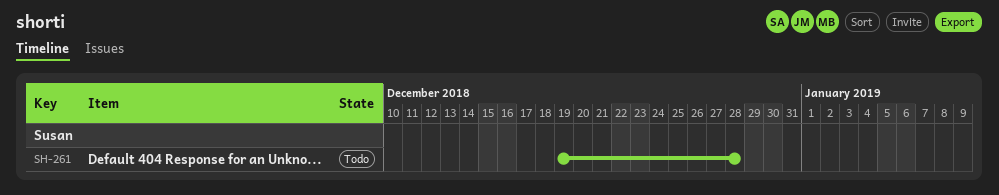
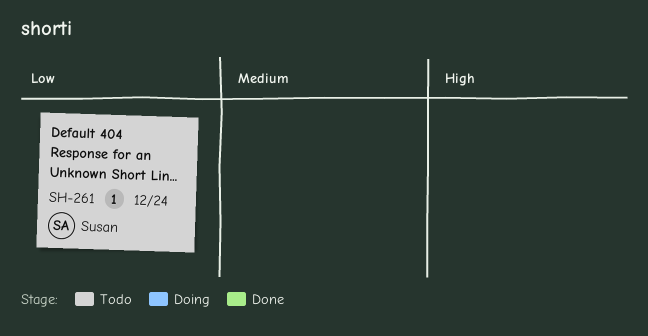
SH-261, due: Dec 28 -> Dec 24

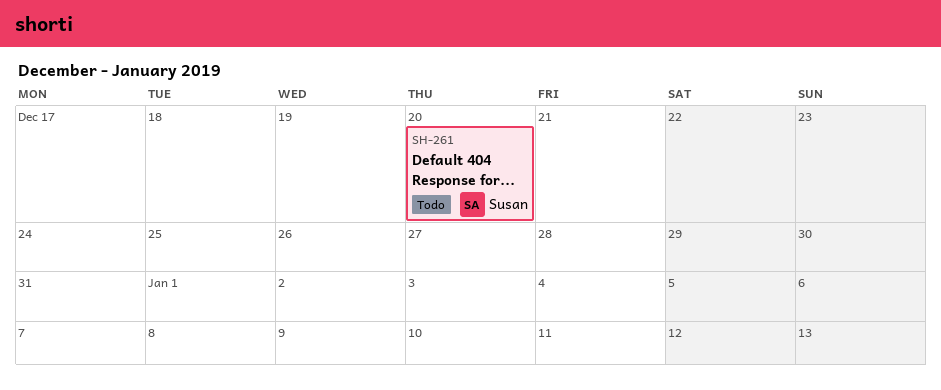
SH-261, due: Dec 24 -> Dec 20

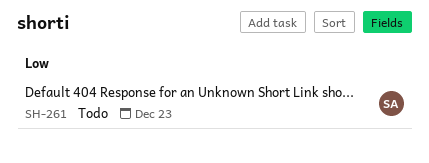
SH-261, due: Dec 20 -> Dec 23

